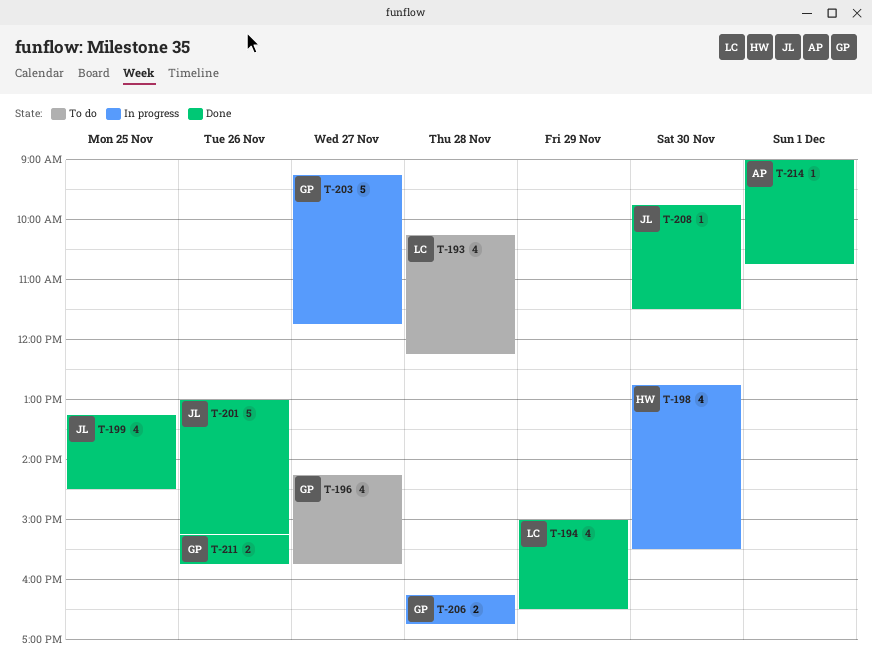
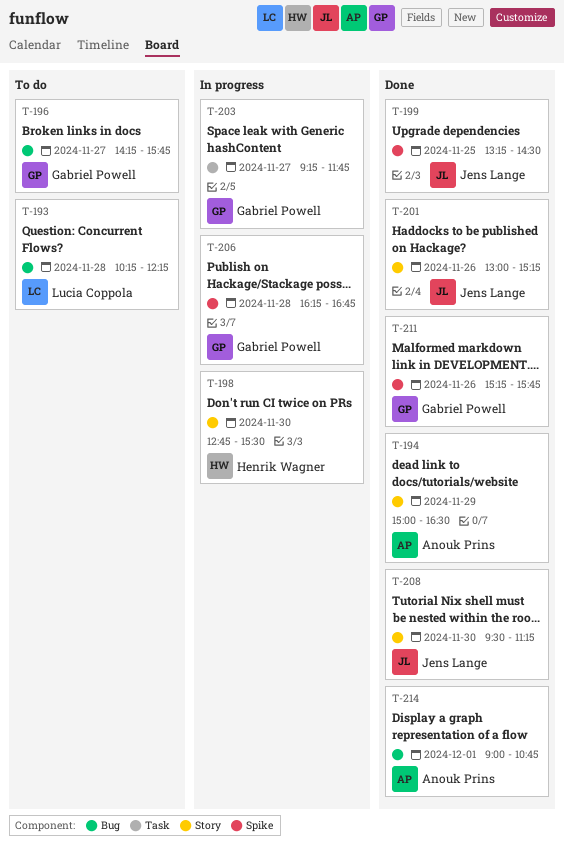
T-194, owner: Lucia Coppola -> Anouk Prins
T-208, begins: 09:45 -> 09:30
T-208, ends: 11:30 -> 11:15

